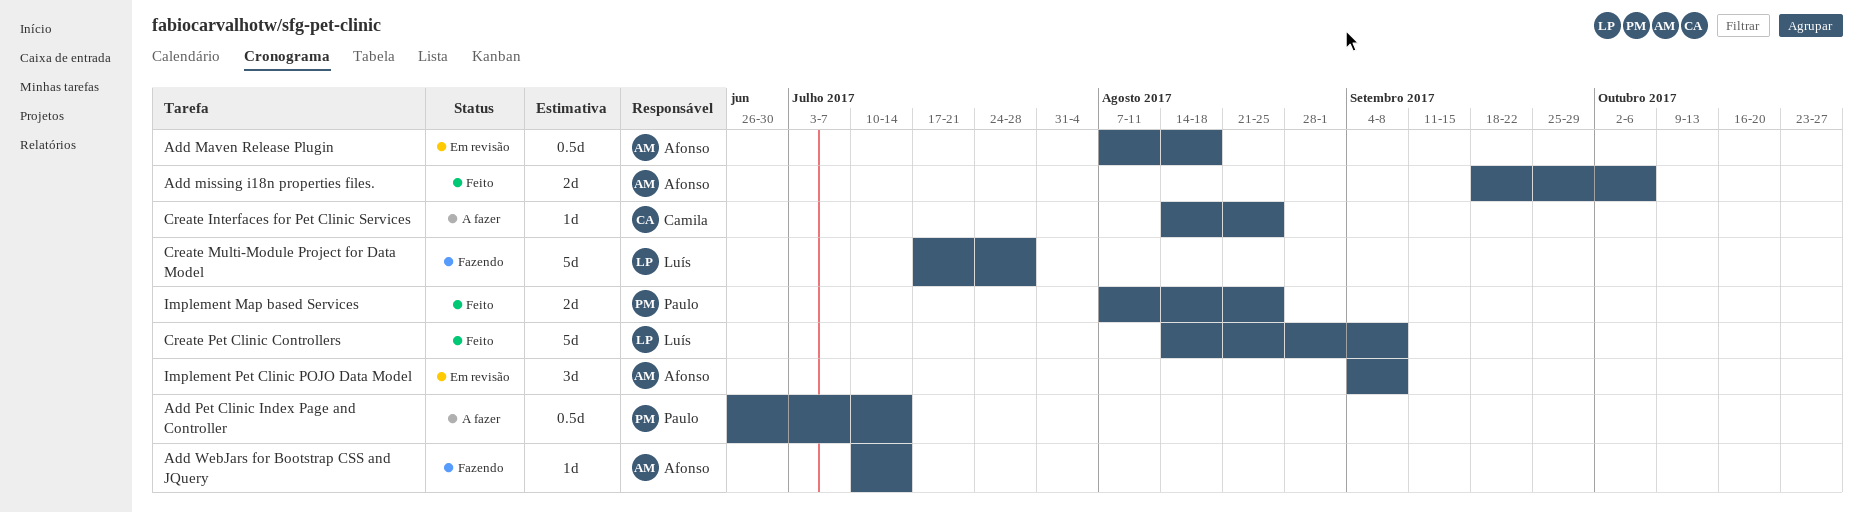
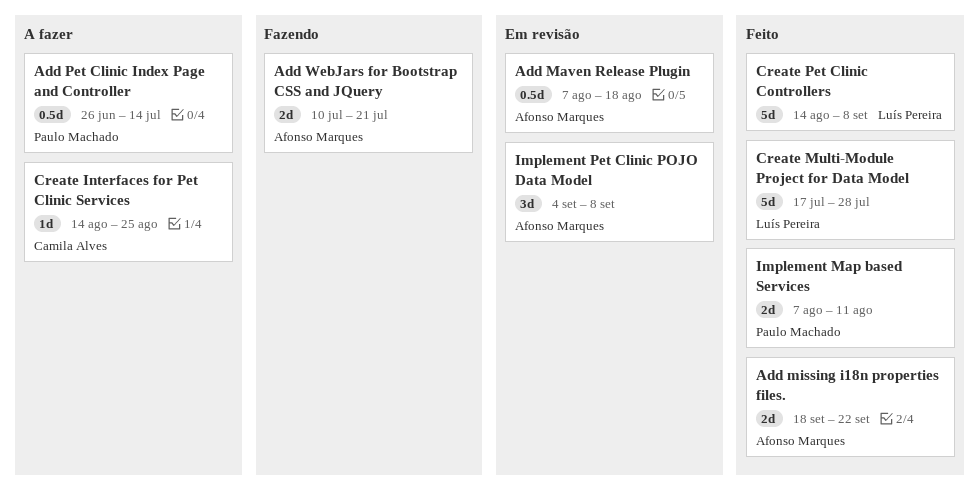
Add missing i18n properties files., due: Oct 6 -> Sep 22
Add WebJars for Bootstrap CSS and JQuery, estimate: 1d -> 2d
Add WebJars for Bootstrap CSS and JQuery, due: Jul 14 -> Jul 21
Create Multi-Module Project for Data Model, status: Fazendo -> Feito
Implement Map based Services, due: Aug 25 -> Aug 11

